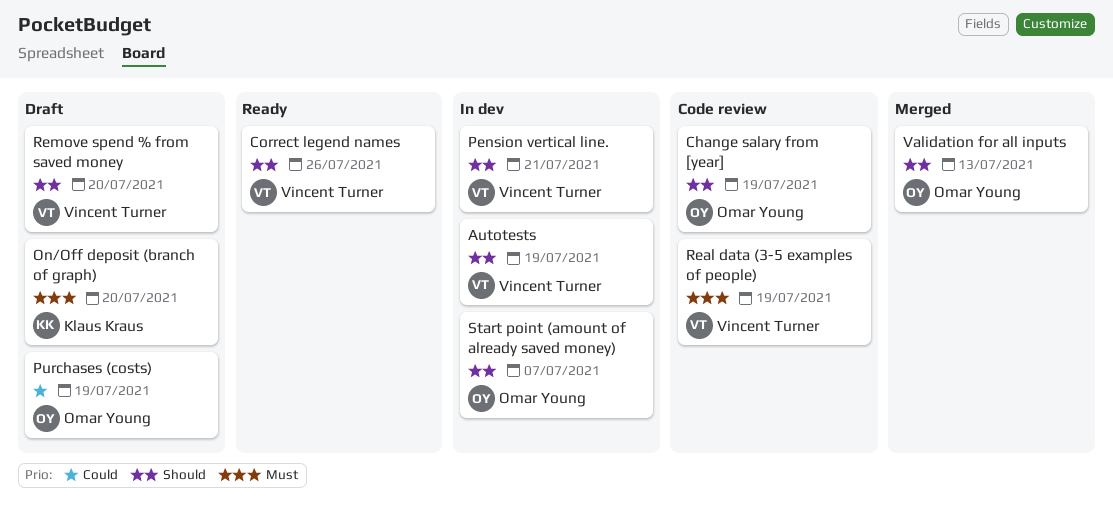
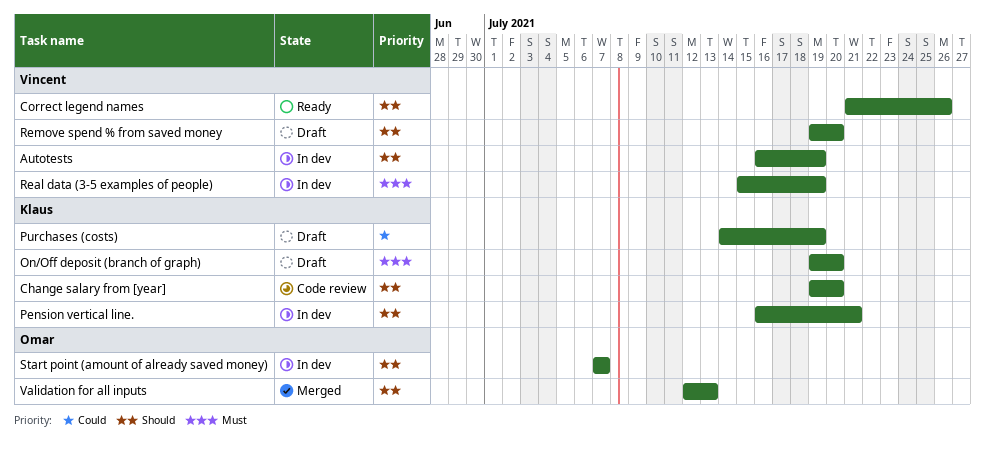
Change salary from [year], owner: Omar Young -> Klaus Kraus
Change salary from [year], due: Jul 19 -> Jul 20
Pension vertical line., owner: Vincent Turner -> Klaus Kraus
Purchases (costs), owner: Omar Young -> Klaus Kraus
Real data (3-5 examples of people), status: Code review -> In dev

